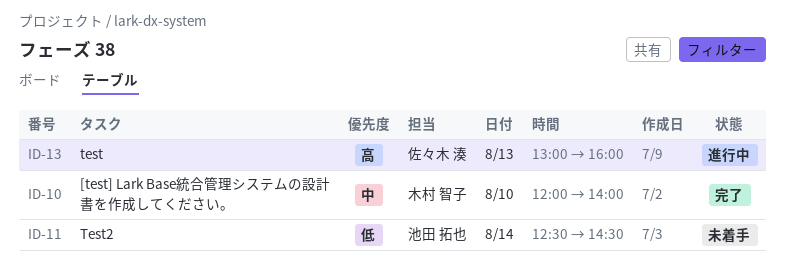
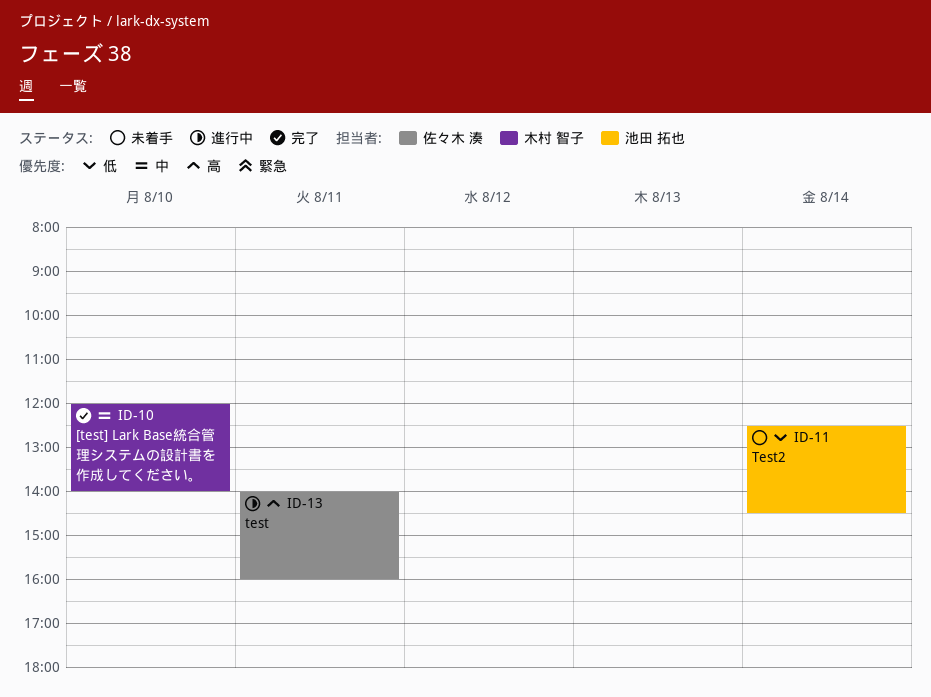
ID-13, day: Aug 13 -> Aug 11
ID-13, begins: 13:00 -> 14:00

